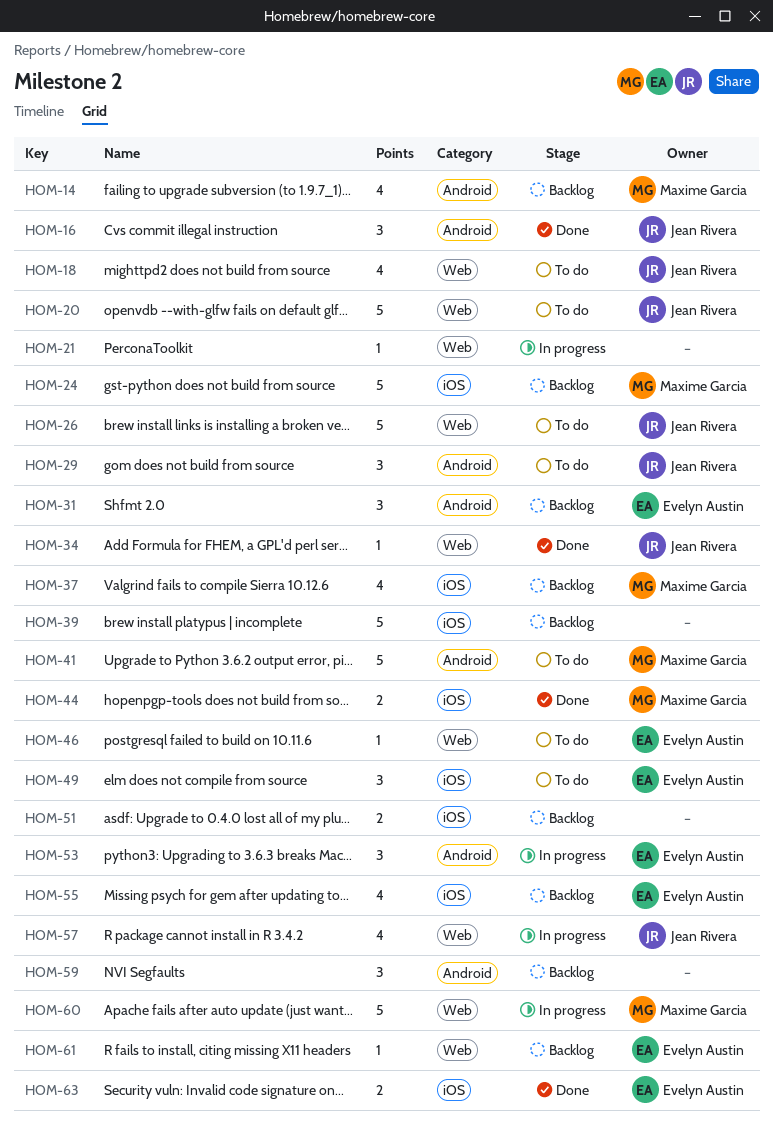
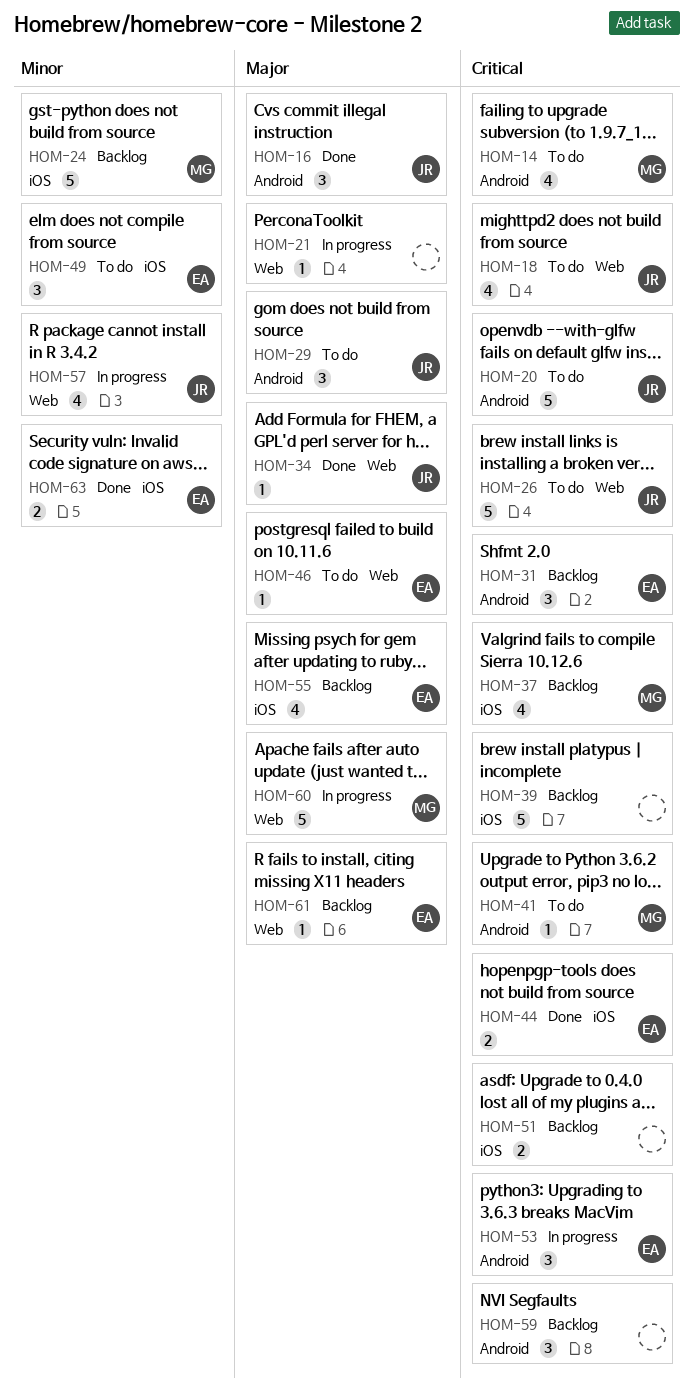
HOM-14, status: Backlog -> To do
HOM-20, label: Web -> Android
HOM-41, estimate: 5 -> 1
HOM-44, owner: Maxime Garcia -> Evelyn Austin

